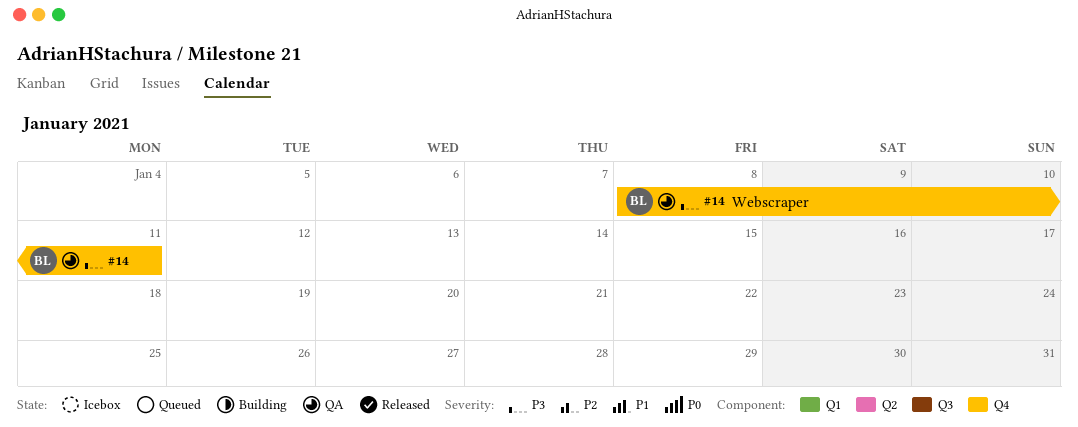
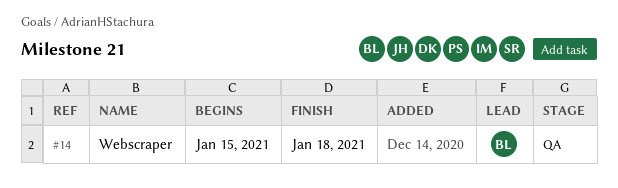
#14, start: Jan 8 -> Jan 15
#14, due: Jan 11 -> Jan 18

